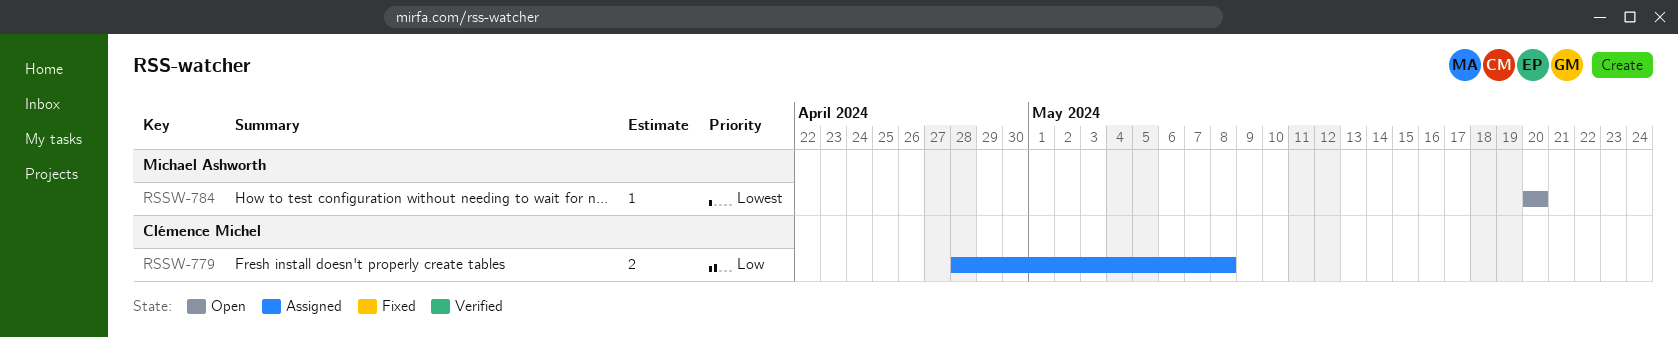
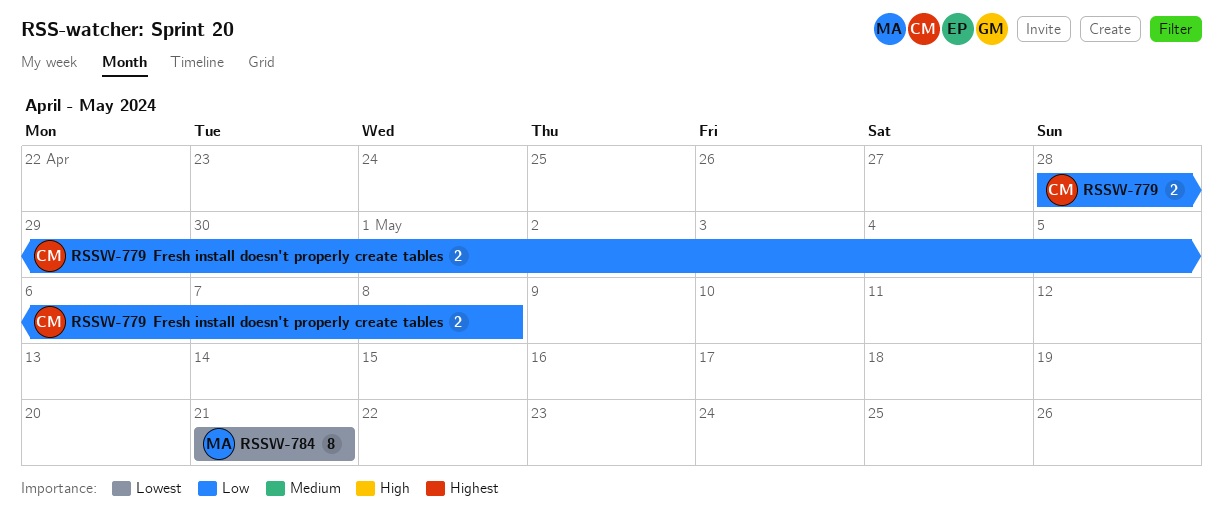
RSSW-784, estimate: 1 -> 8
RSSW-784, start: May 20 -> May 21
RSSW-784, due: May 20 -> May 21

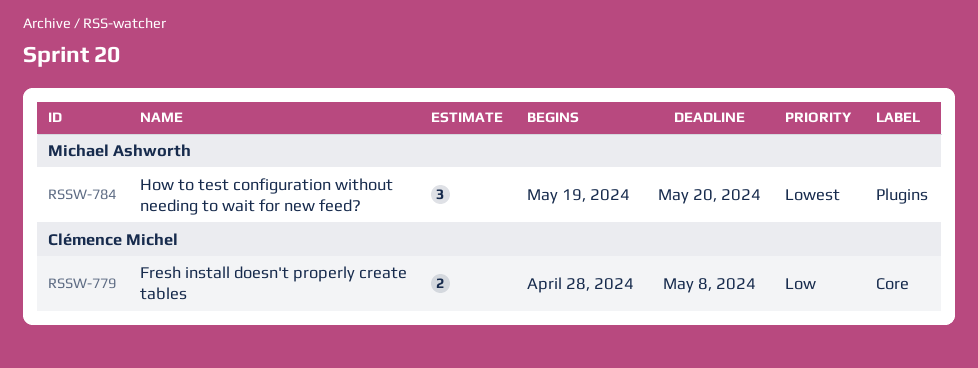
RSSW-784, estimate: 8 -> 3
RSSW-784, start: May 21 -> May 19
RSSW-784, due: May 21 -> May 20

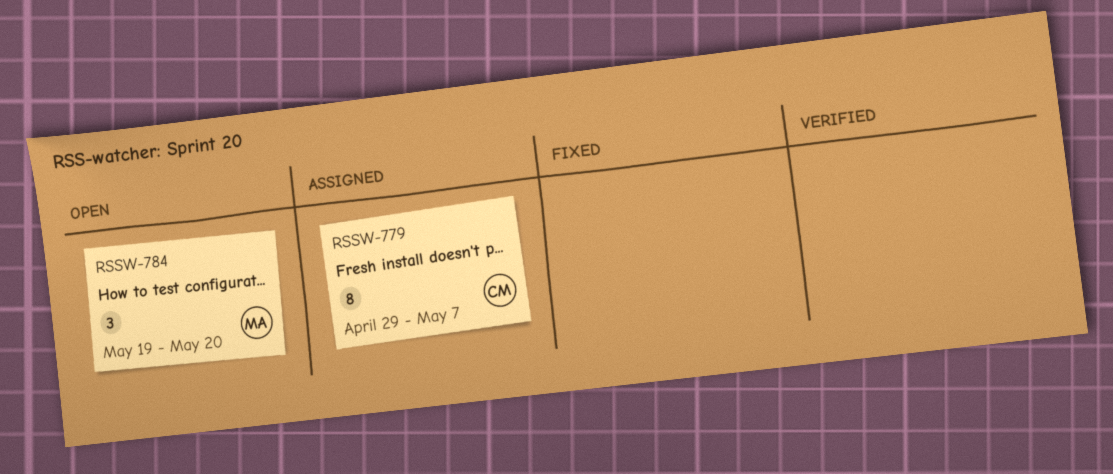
RSSW-779, estimate: 2 -> 8
RSSW-779, start: Apr 28 -> Apr 29
RSSW-779, due: May 8 -> May 7

